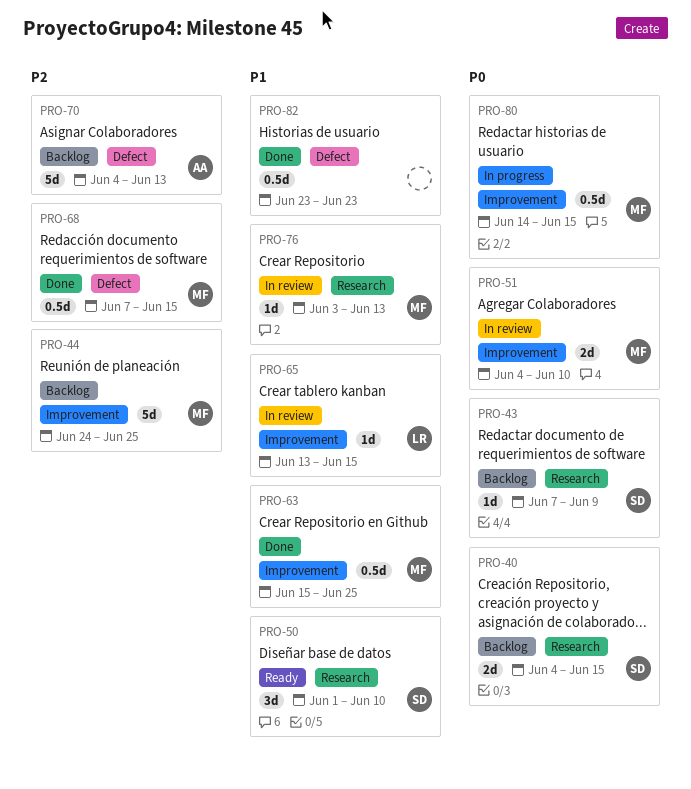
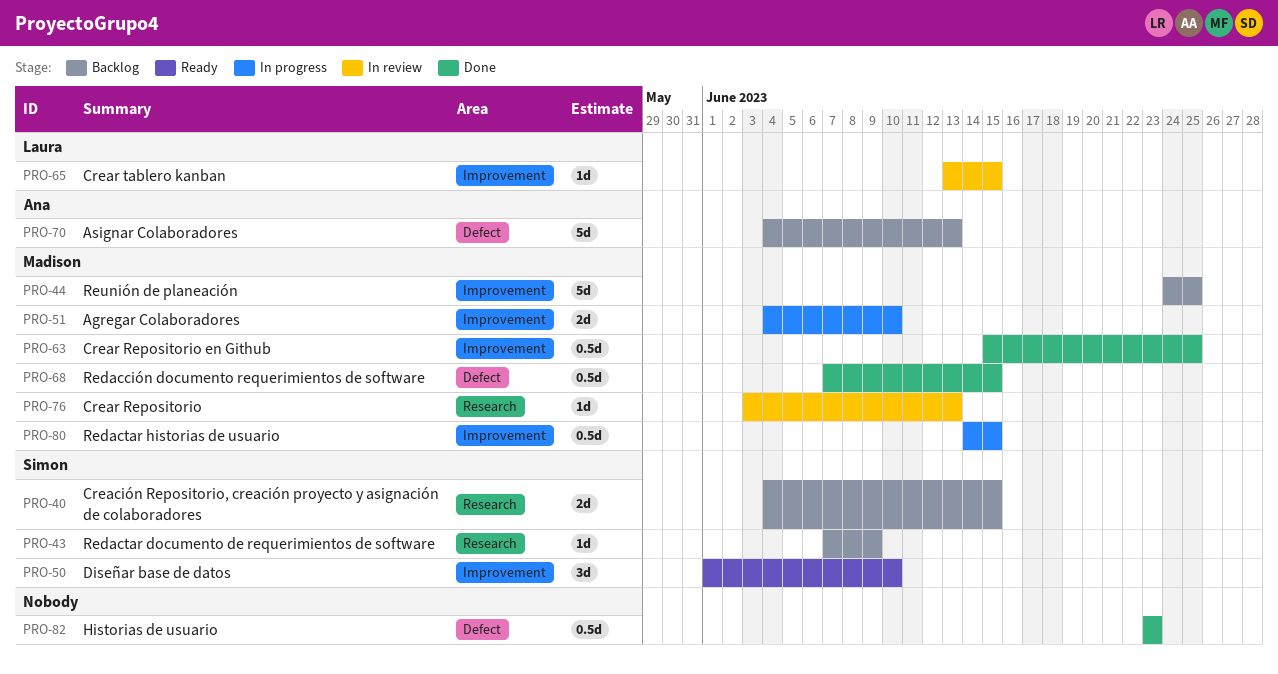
PRO-50, label: Research -> Improvement
PRO-51, status: In review -> In progress

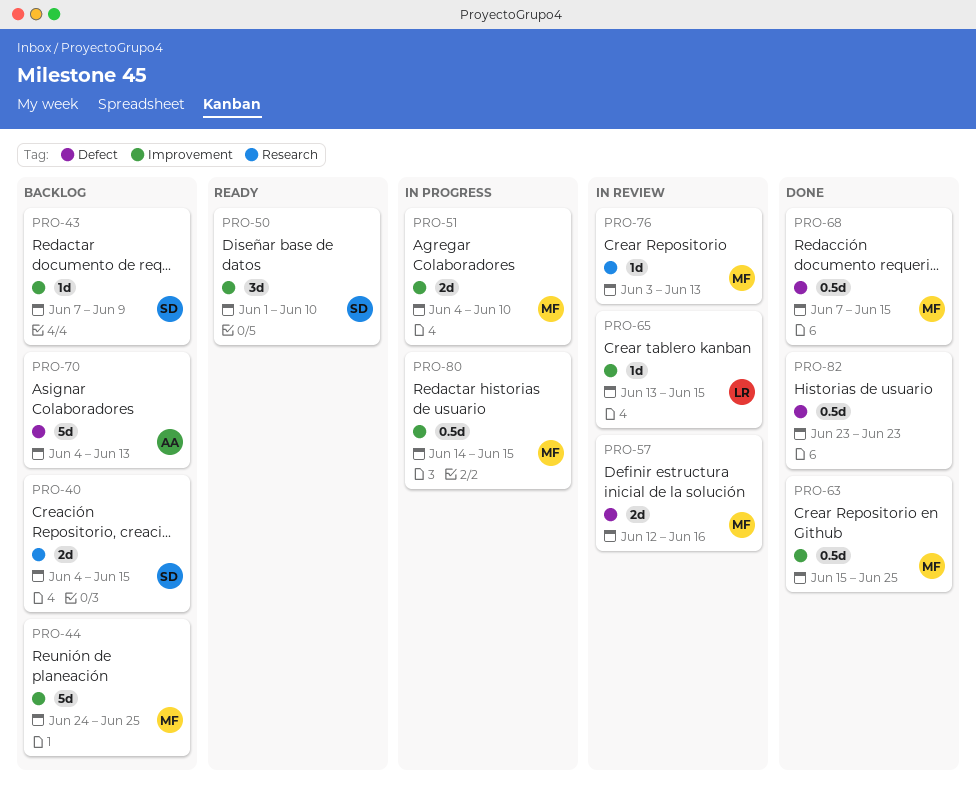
PRO-43, label: Research -> Improvement
PRO-57: none -> present

